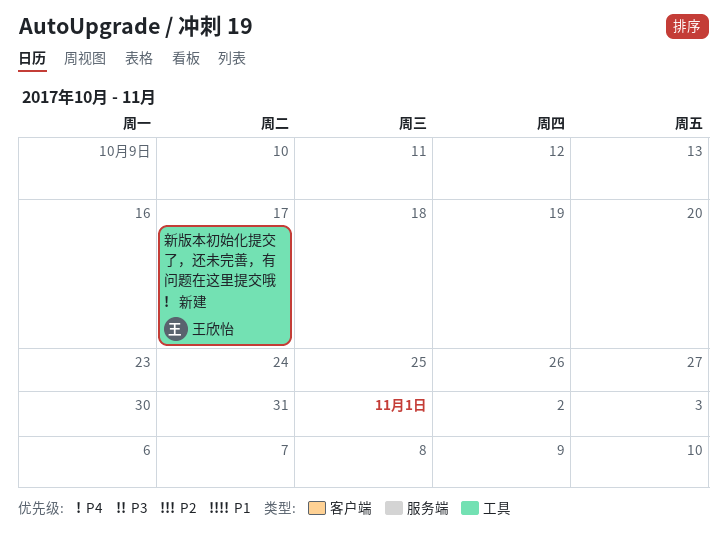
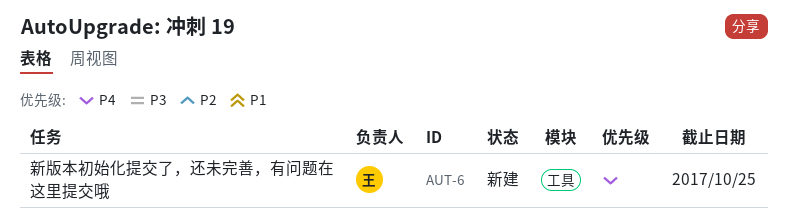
新版本初始化提交了，还未完善，有问题在这里提交哦, due: Oct 17 -> Oct 25

